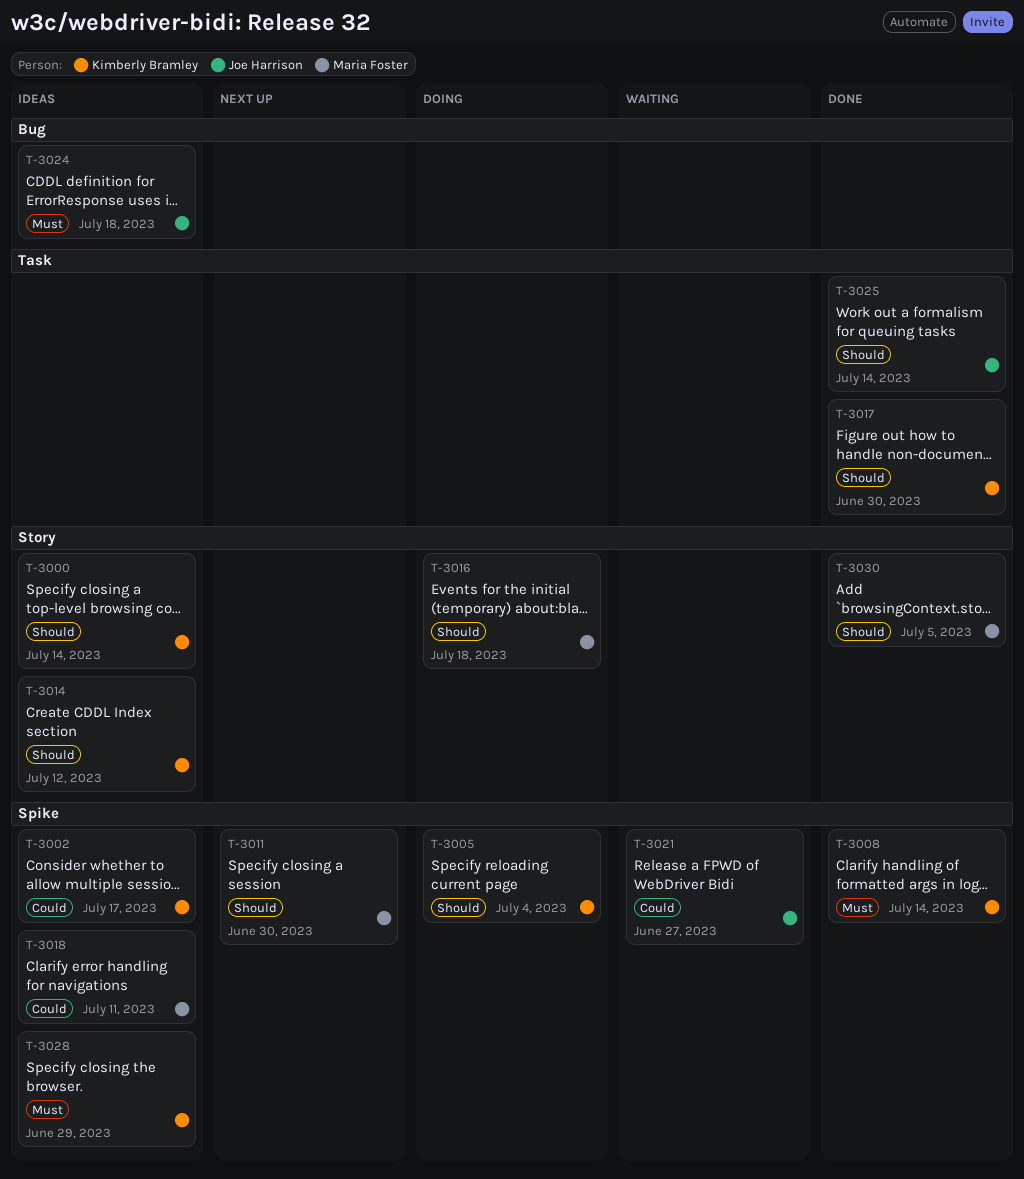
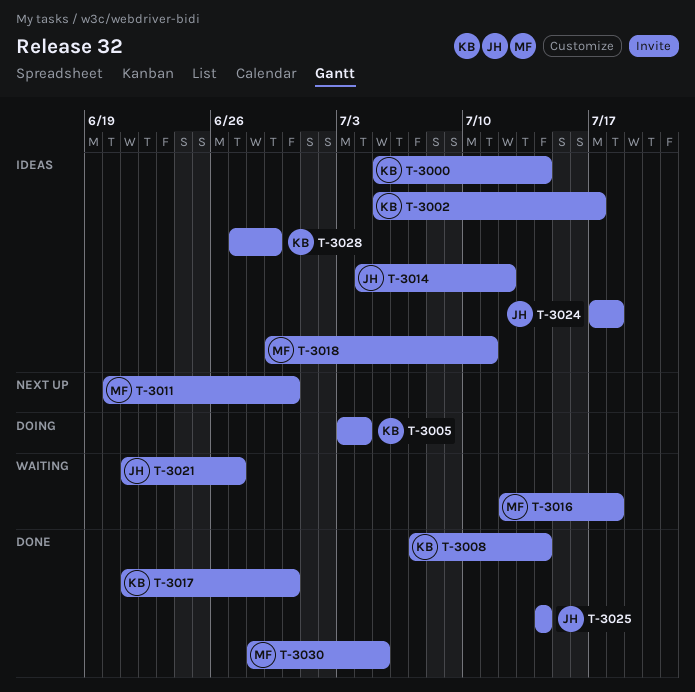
T-3014, owner: Kimberly Bramley -> Joe Harrison
T-3016, status: Doing -> Waiting

